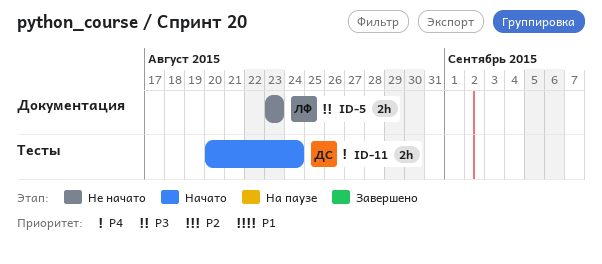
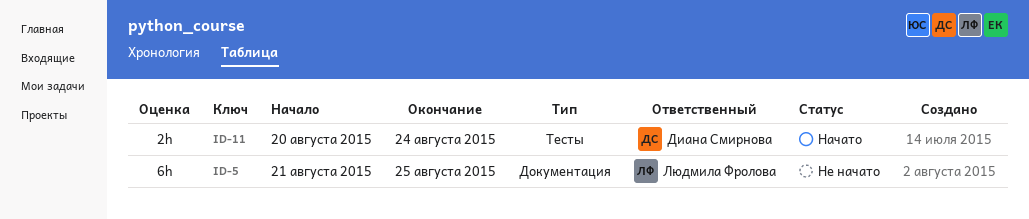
ID-5, estimate: 2h -> 6h
ID-5, start: Aug 23 -> Aug 21
ID-5, due: Aug 23 -> Aug 25

